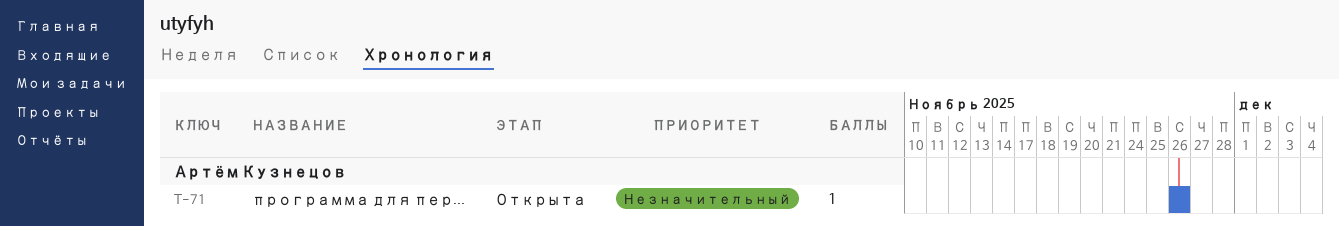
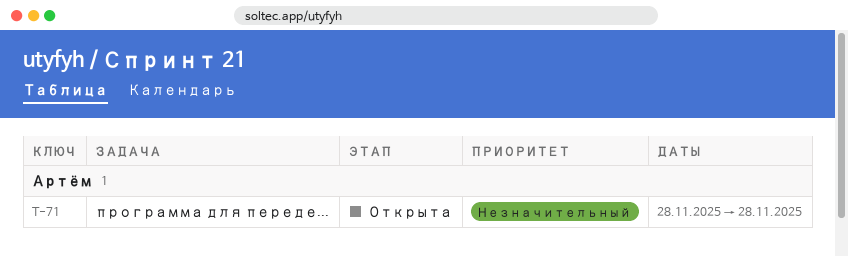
T-71, start: Nov 26 -> Nov 28
T-71, due: Nov 26 -> Nov 28

